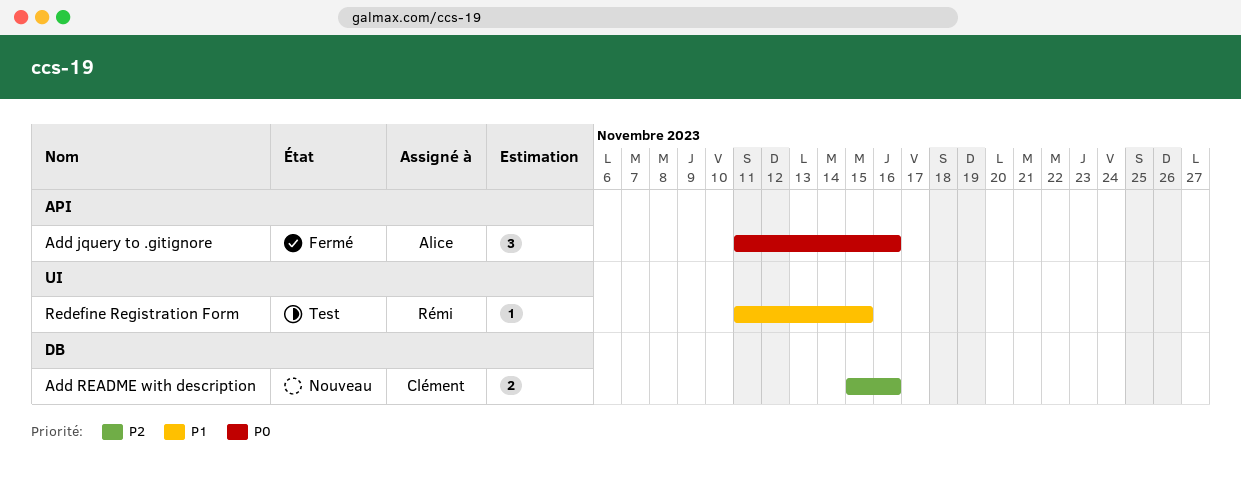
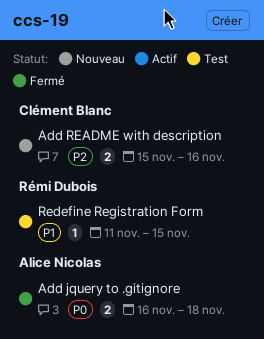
Add jquery to .gitignore, estimate: 3 -> 2
Add jquery to .gitignore, start: Nov 11 -> Nov 16
Add jquery to .gitignore, due: Nov 16 -> Nov 18

